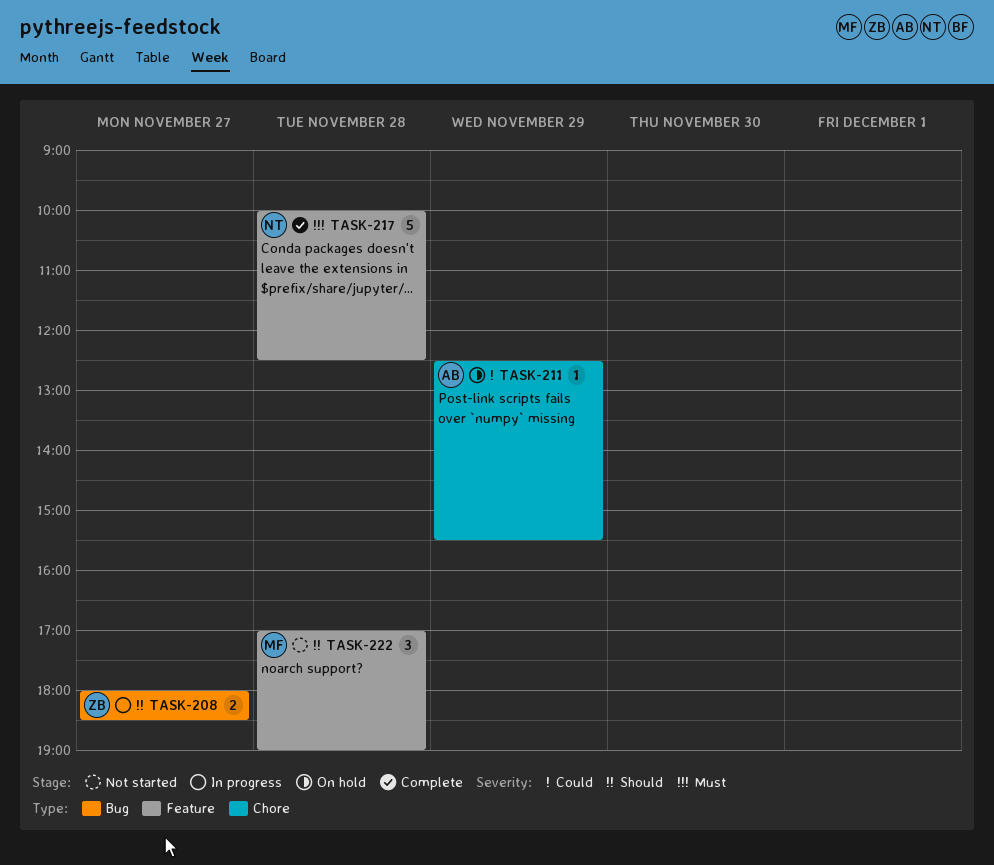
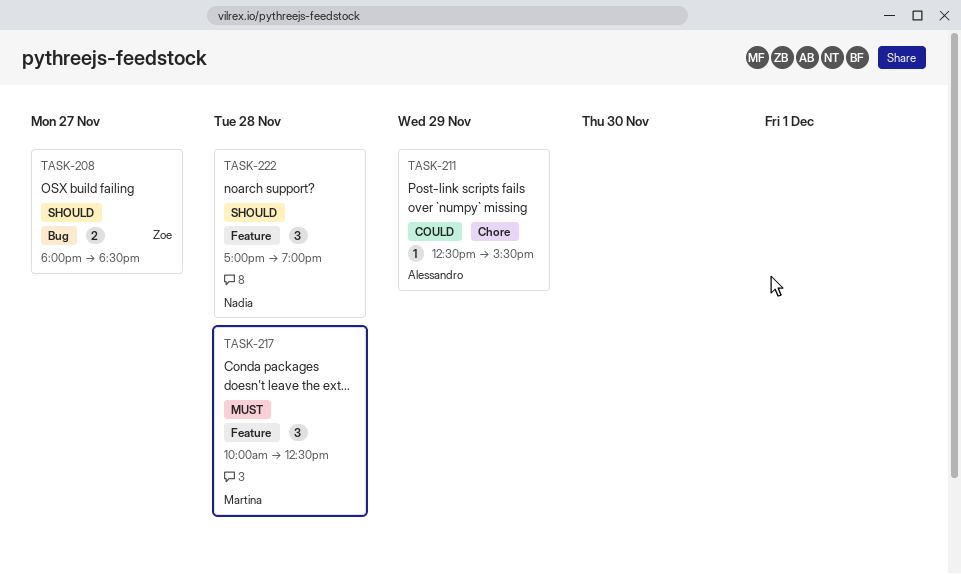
TASK-217, owner: Nadia -> Martina
TASK-217, estimate: 5 -> 3
TASK-222, owner: Martina -> Nadia

